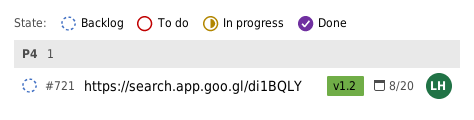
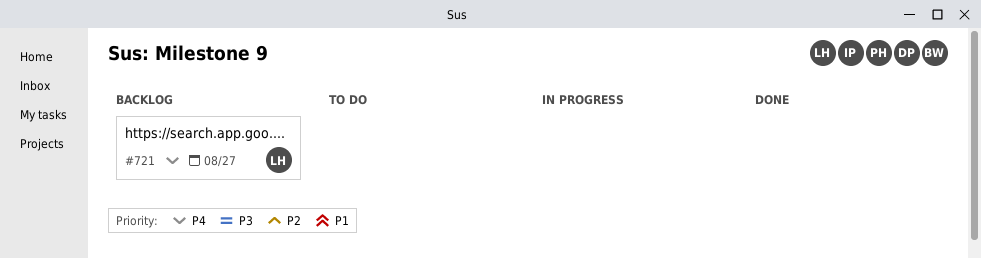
#721, due: Aug 20 -> Aug 27

